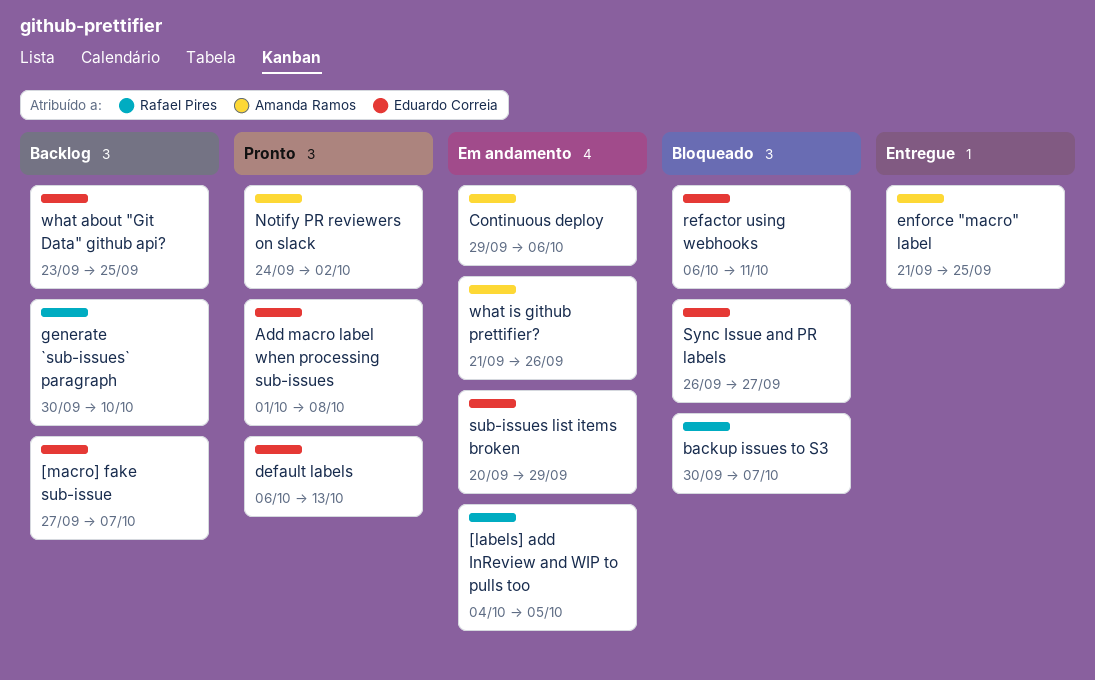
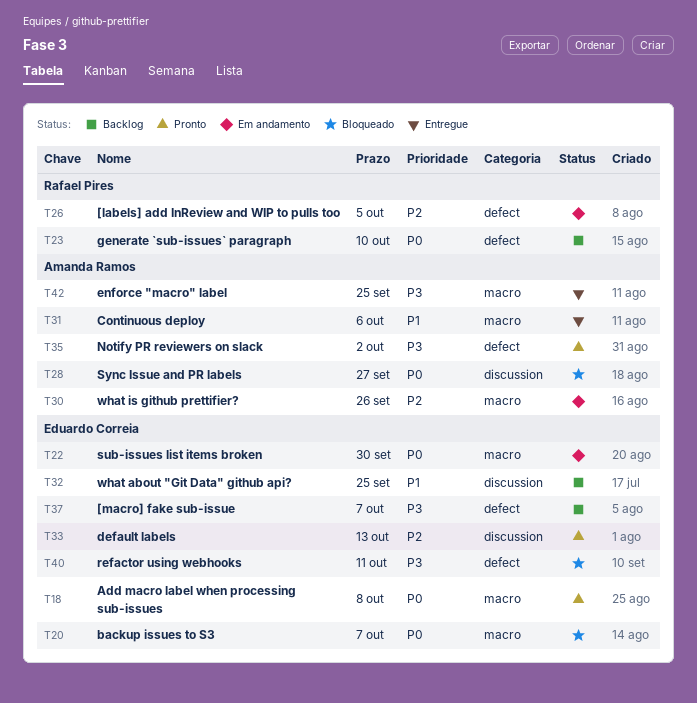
backup issues to S3, owner: Rafael Pires -> Eduardo Correia
Continuous deploy, status: Em andamento -> Entregue
sub-issues list items broken, due: Sep 29 -> Sep 30
Sync Issue and PR labels, owner: Eduardo Correia -> Amanda Ramos

